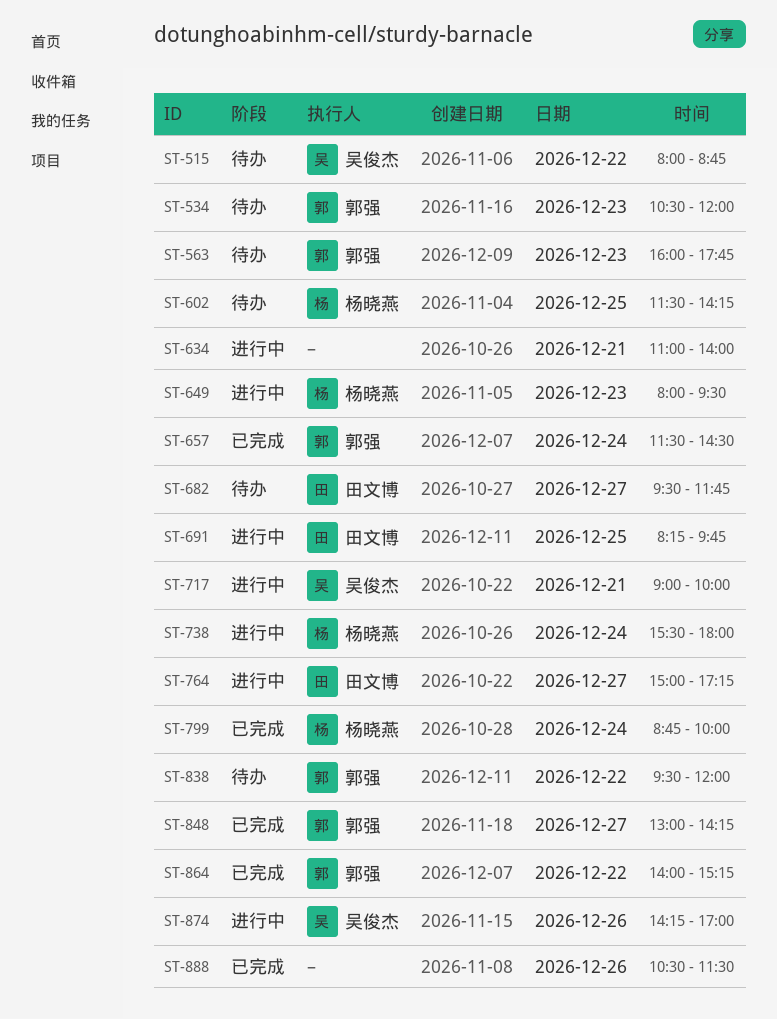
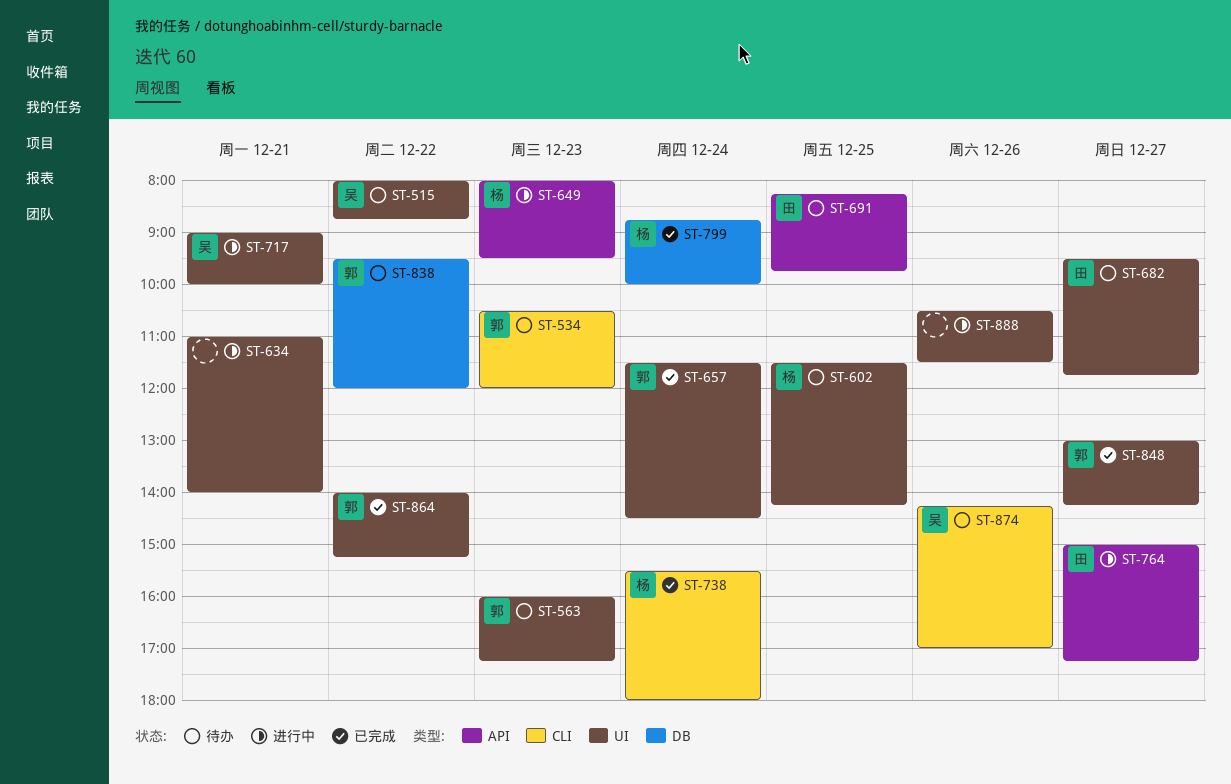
ST-563, ends: 17:45 -> 17:15
ST-691, status: 进行中 -> 待办
ST-738, status: 进行中 -> 已完成
ST-874, status: 进行中 -> 待办
ST-888, status: 已完成 -> 进行中

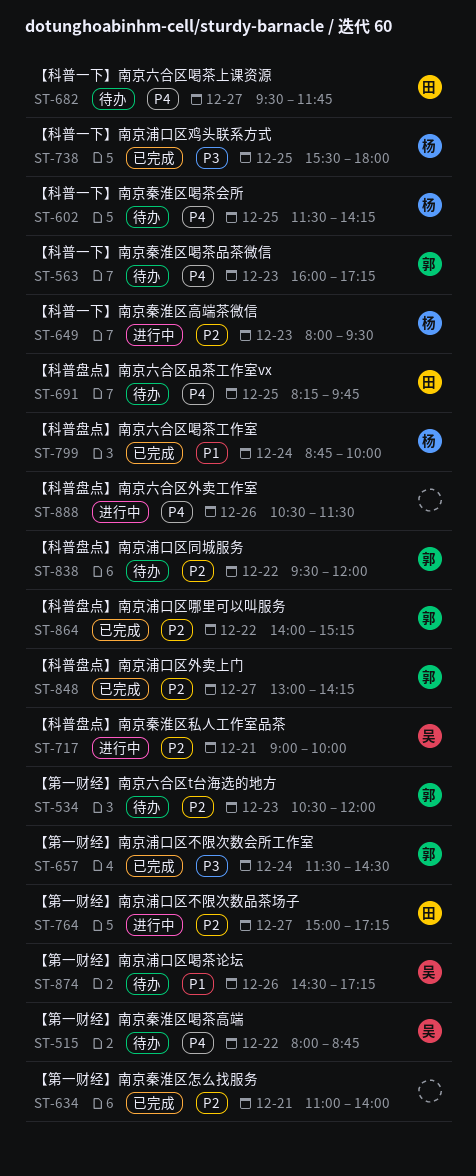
ST-634, status: 进行中 -> 已完成
ST-738, day: Dec 24 -> Dec 25
ST-874, begins: 14:15 -> 14:30
ST-874, ends: 17:00 -> 17:15

